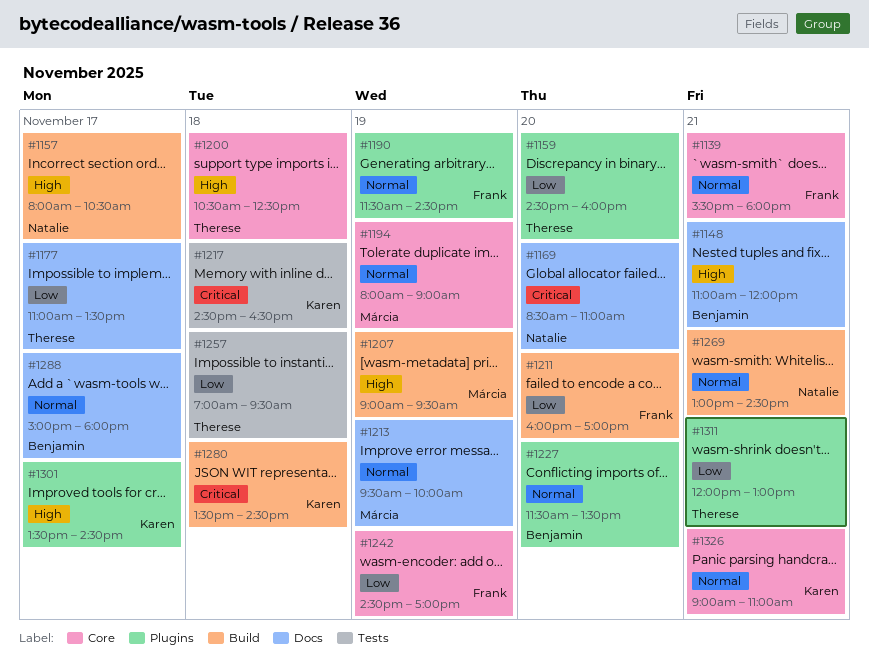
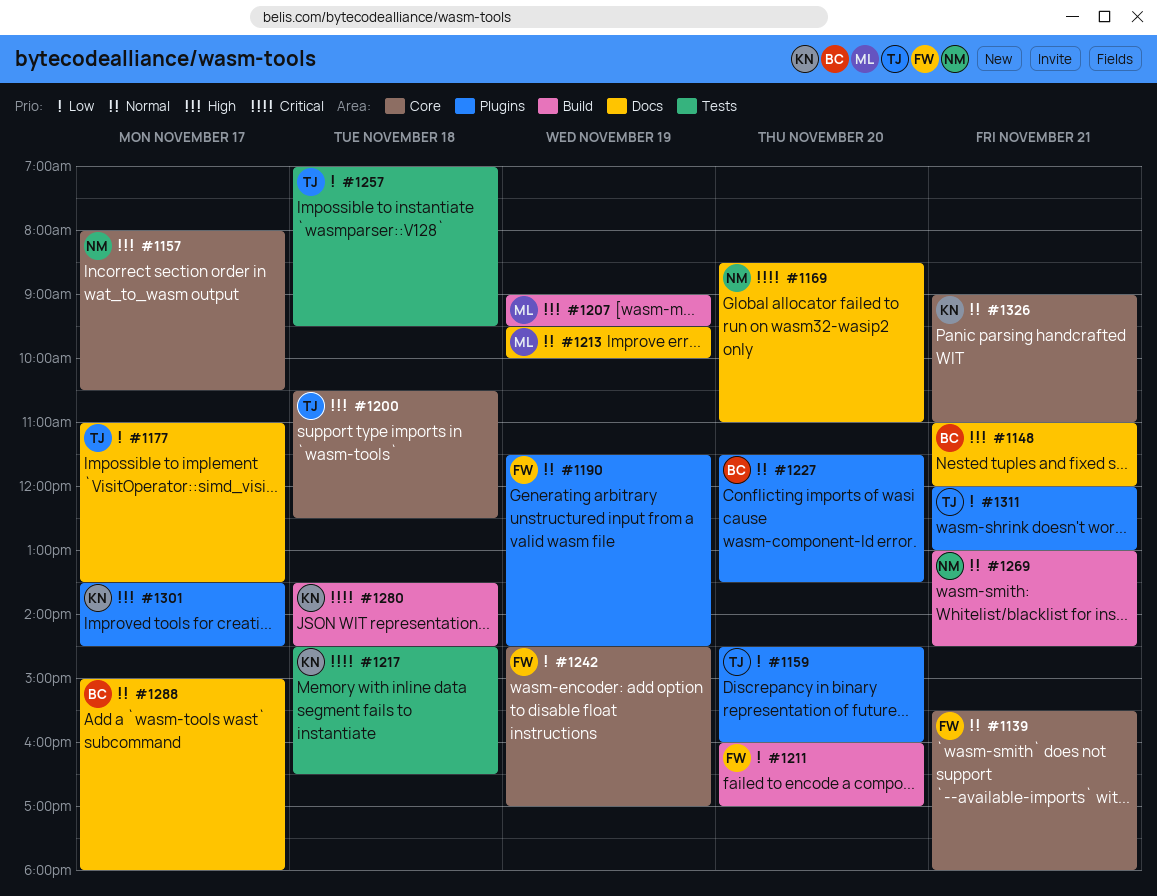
#1157, label: Build -> Core
#1194: present -> none

